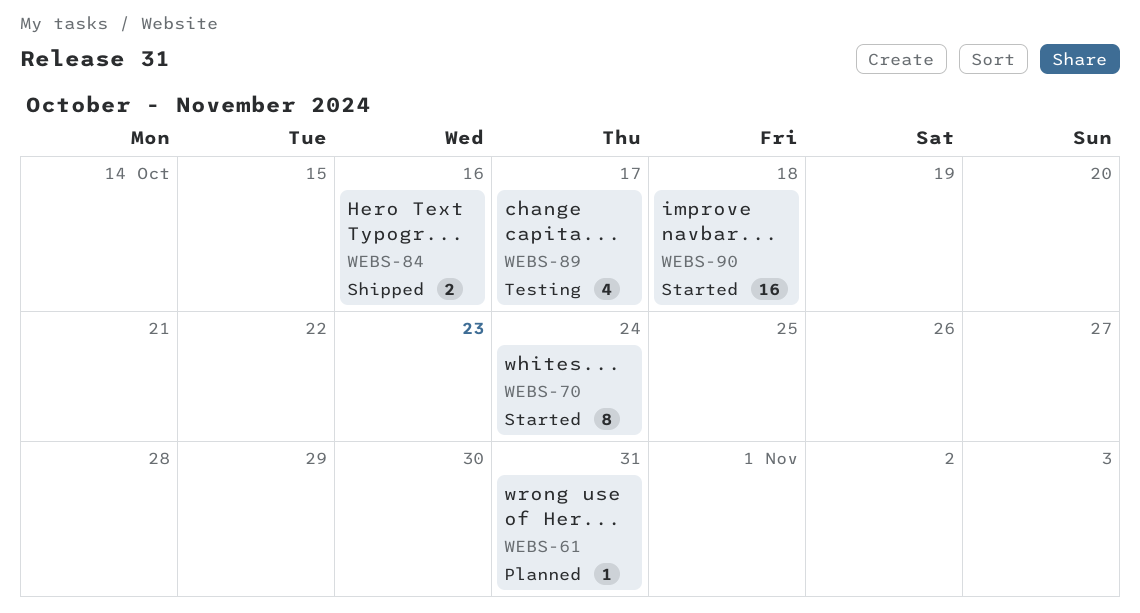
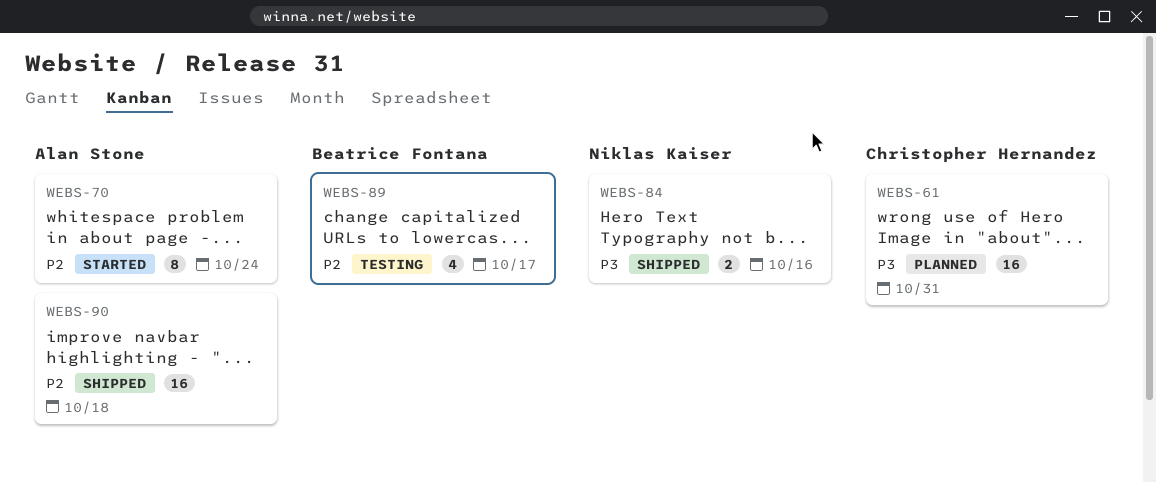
WEBS-61, estimate: 1 -> 16
WEBS-90, status: Started -> Shipped

